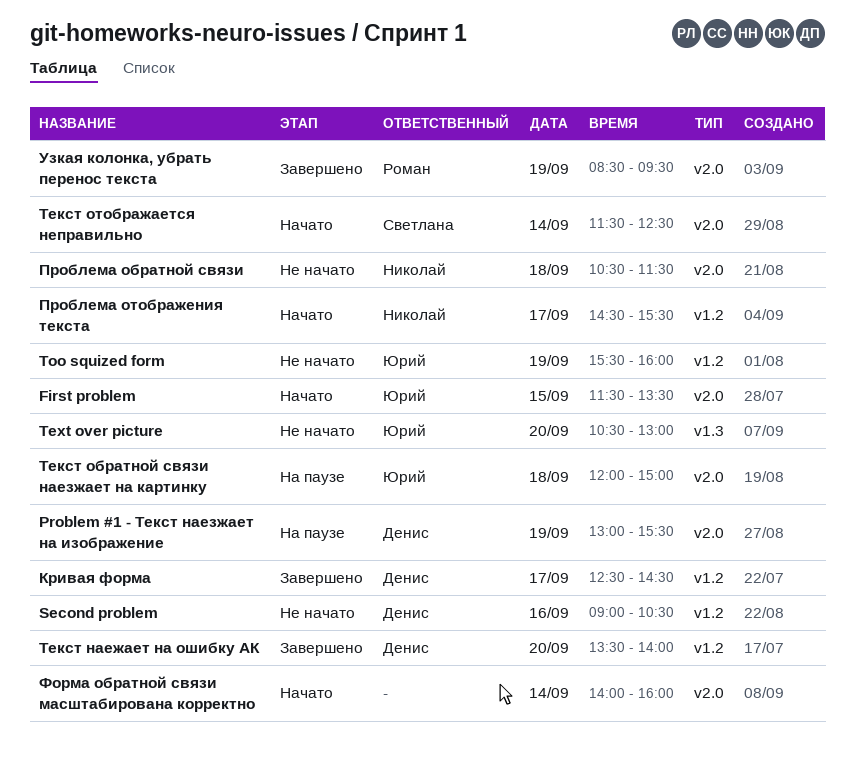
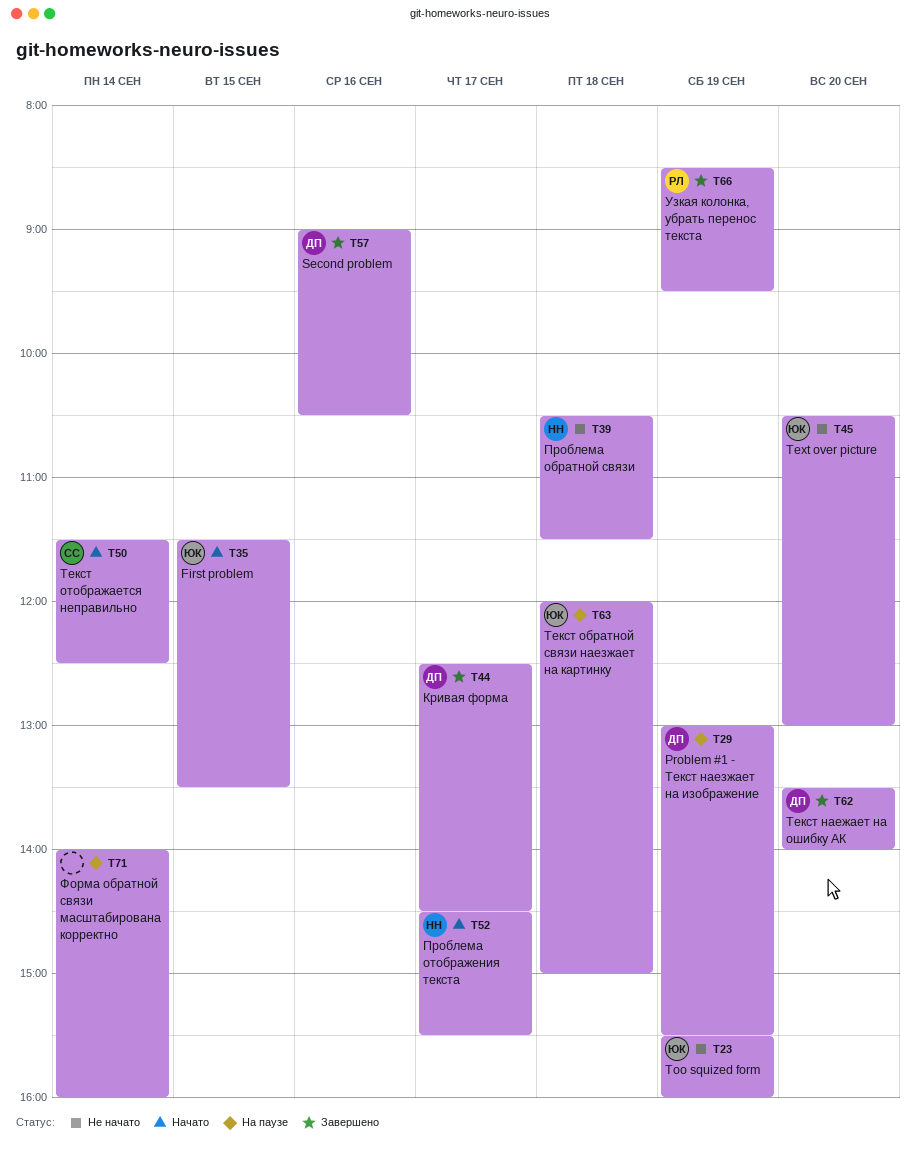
Second problem, status: Не начато -> Завершено
Форма обратной связи масштабирована корректно, status: Начато -> На паузе

